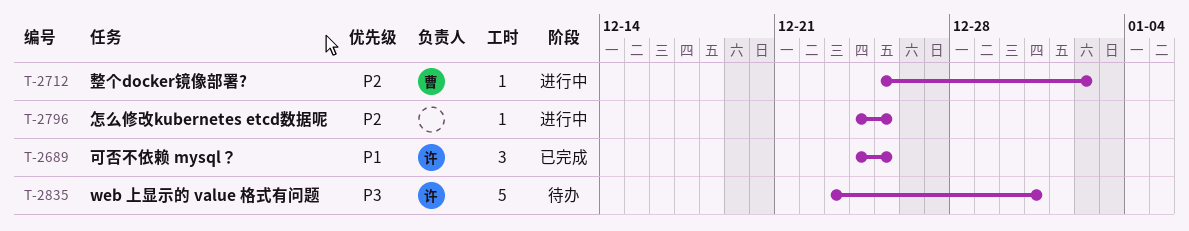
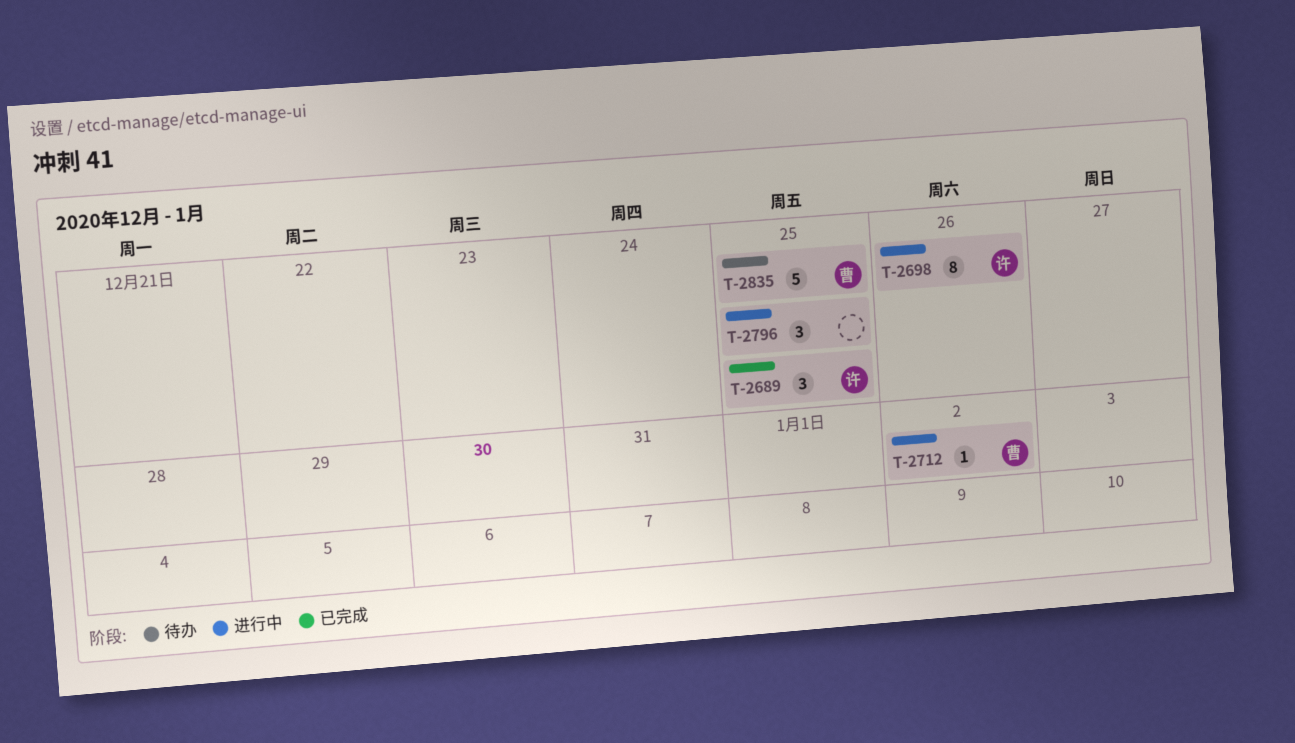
T-2698: none -> present
T-2796, estimate: 1 -> 3
T-2835, owner: 许 -> 曹
T-2835, due: Dec 31 -> Dec 25

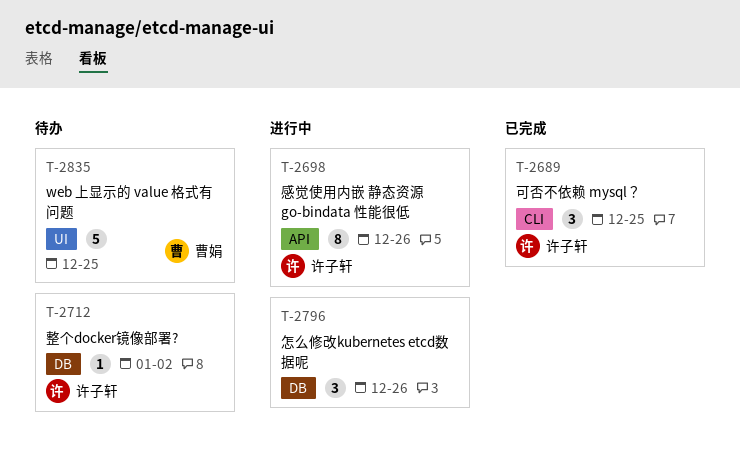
T-2712, status: 进行中 -> 待办
T-2712, owner: 曹娟 -> 许子轩
T-2796, due: Dec 25 -> Dec 26

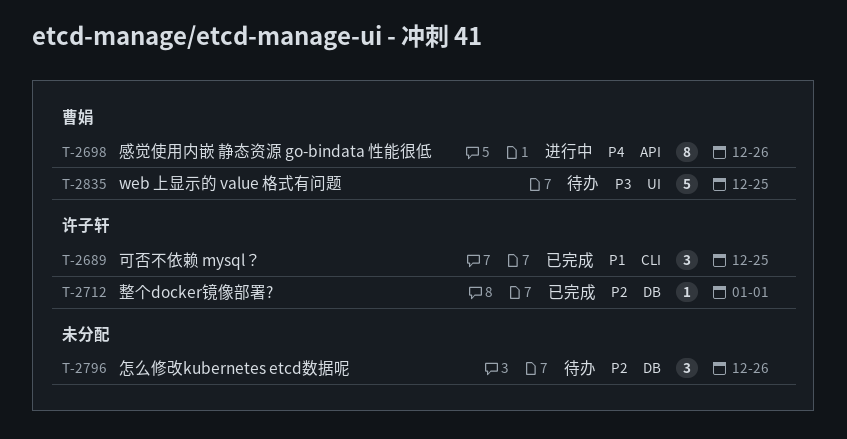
T-2698, owner: 许子轩 -> 曹娟
T-2712, status: 待办 -> 已完成
T-2712, due: Jan 2 -> Jan 1
T-2796, status: 进行中 -> 待办

